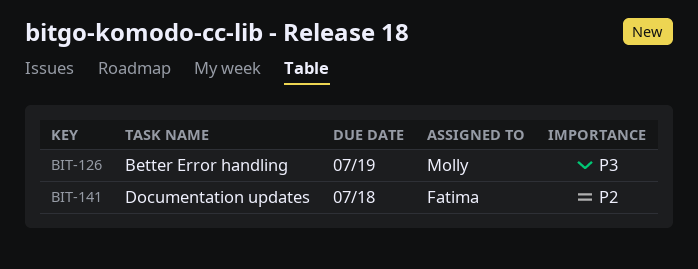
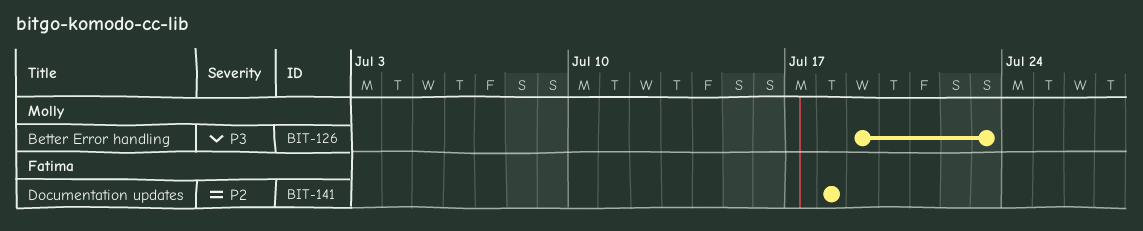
BIT-126, due: Jul 19 -> Jul 23

